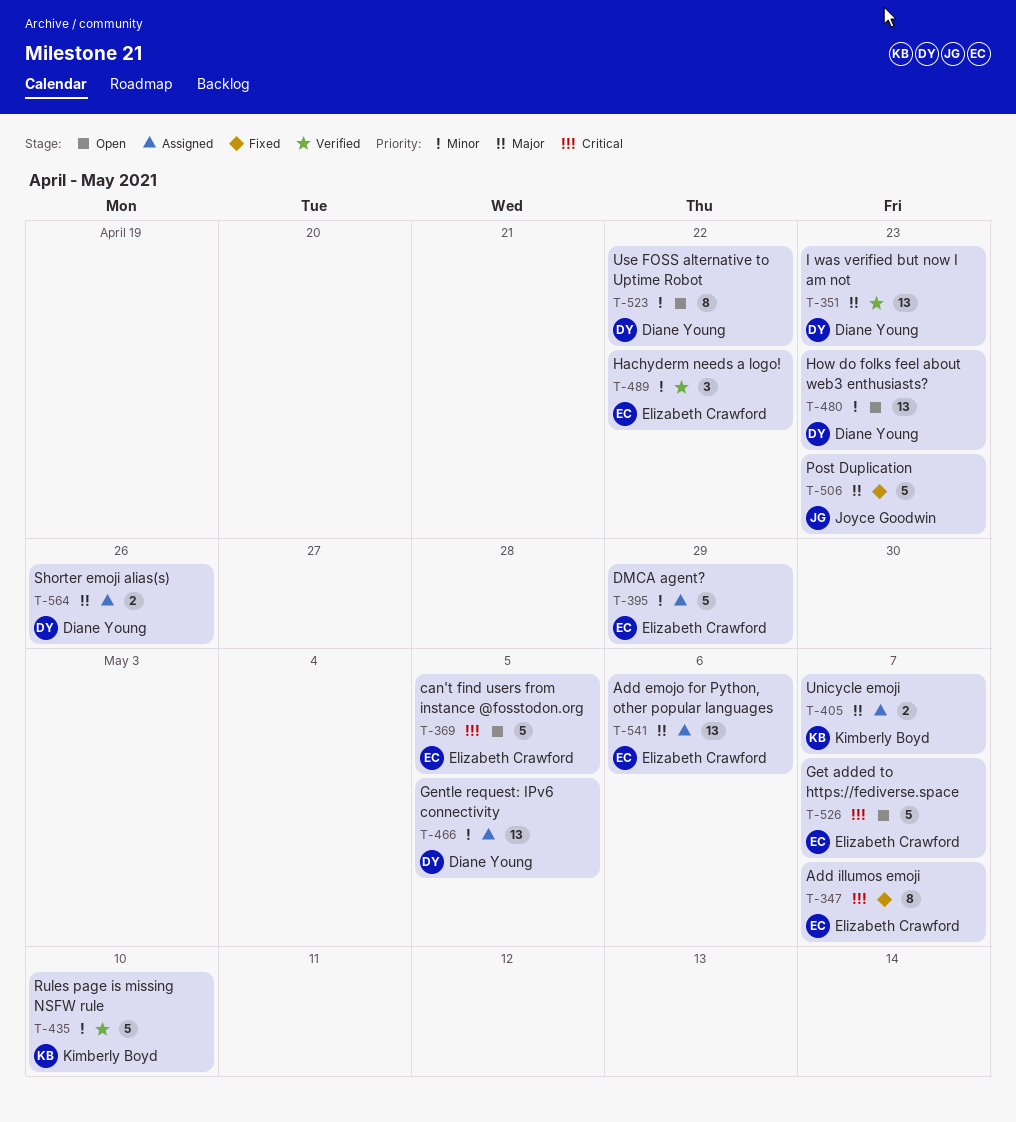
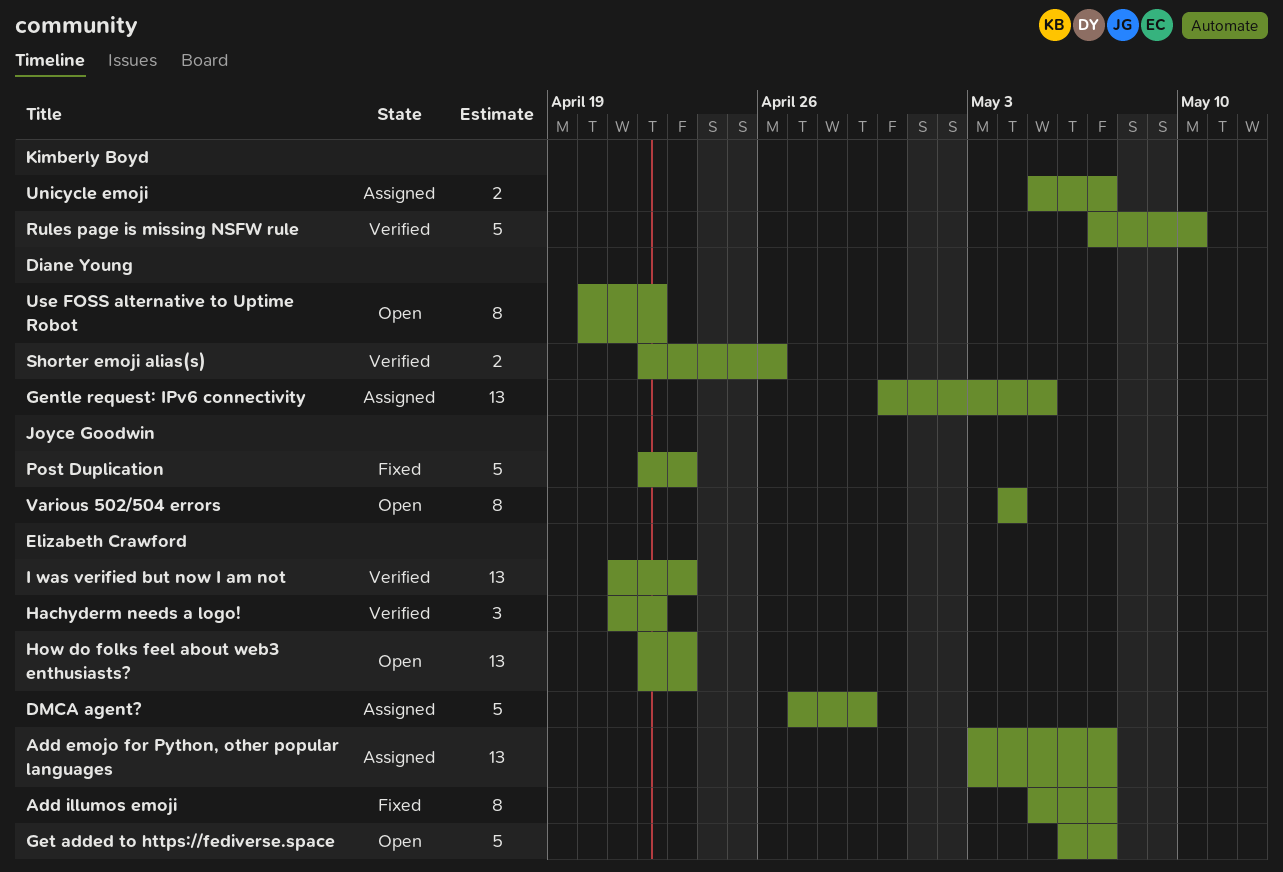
Add emojo for Python, other popular languages, due: May 6 -> May 7
can't find users from instance @fosstodon.org: present -> none
How do folks feel about web3 enthusiasts?, owner: Diane Young -> Elizabeth Crawford
I was verified but now I am not, owner: Diane Young -> Elizabeth Crawford
Shorter emoji alias(s), status: Assigned -> Verified
Various 502/504 errors: none -> present

